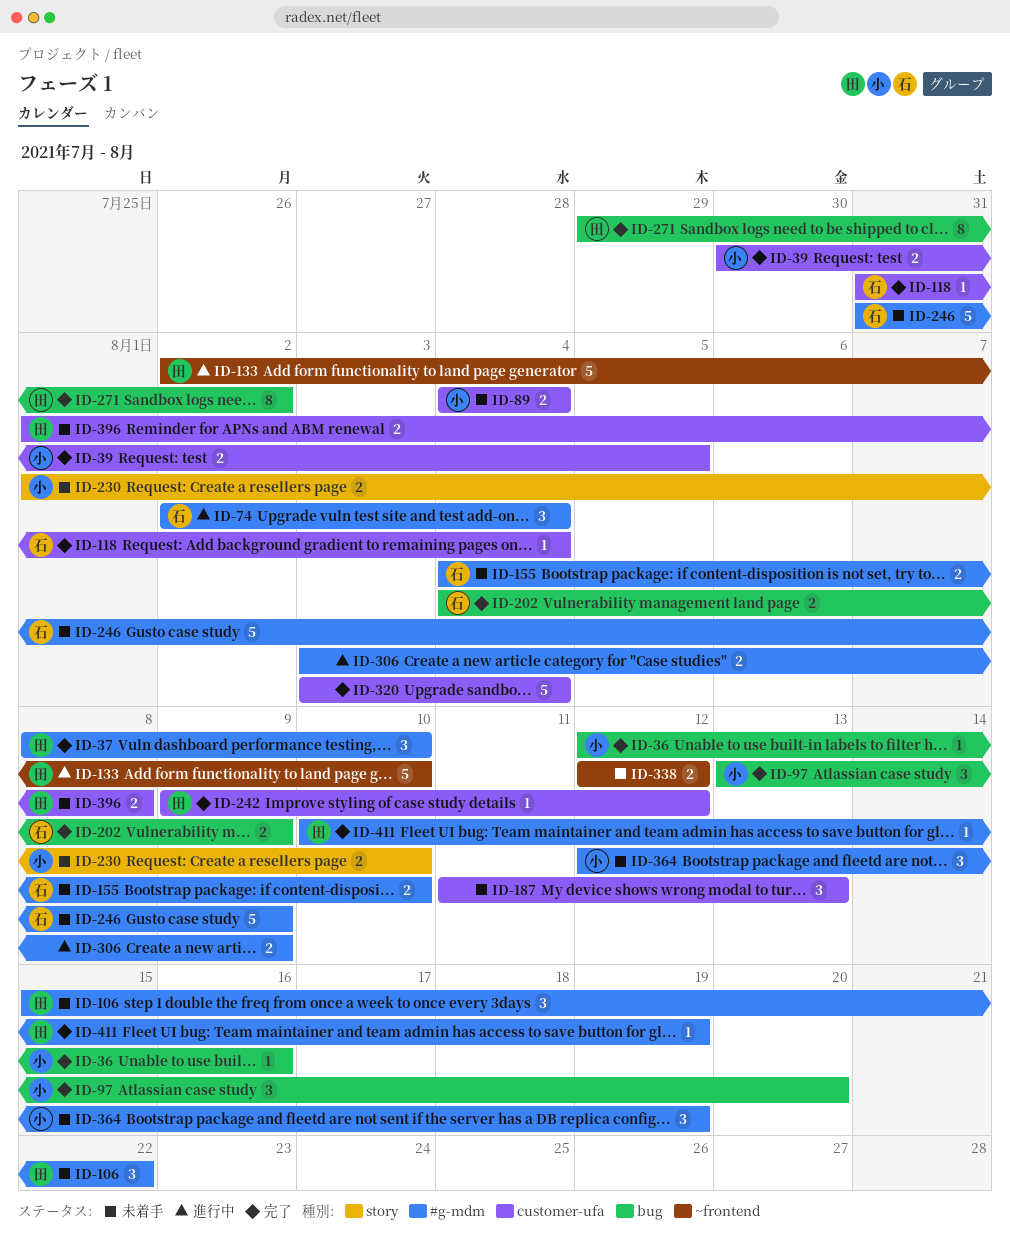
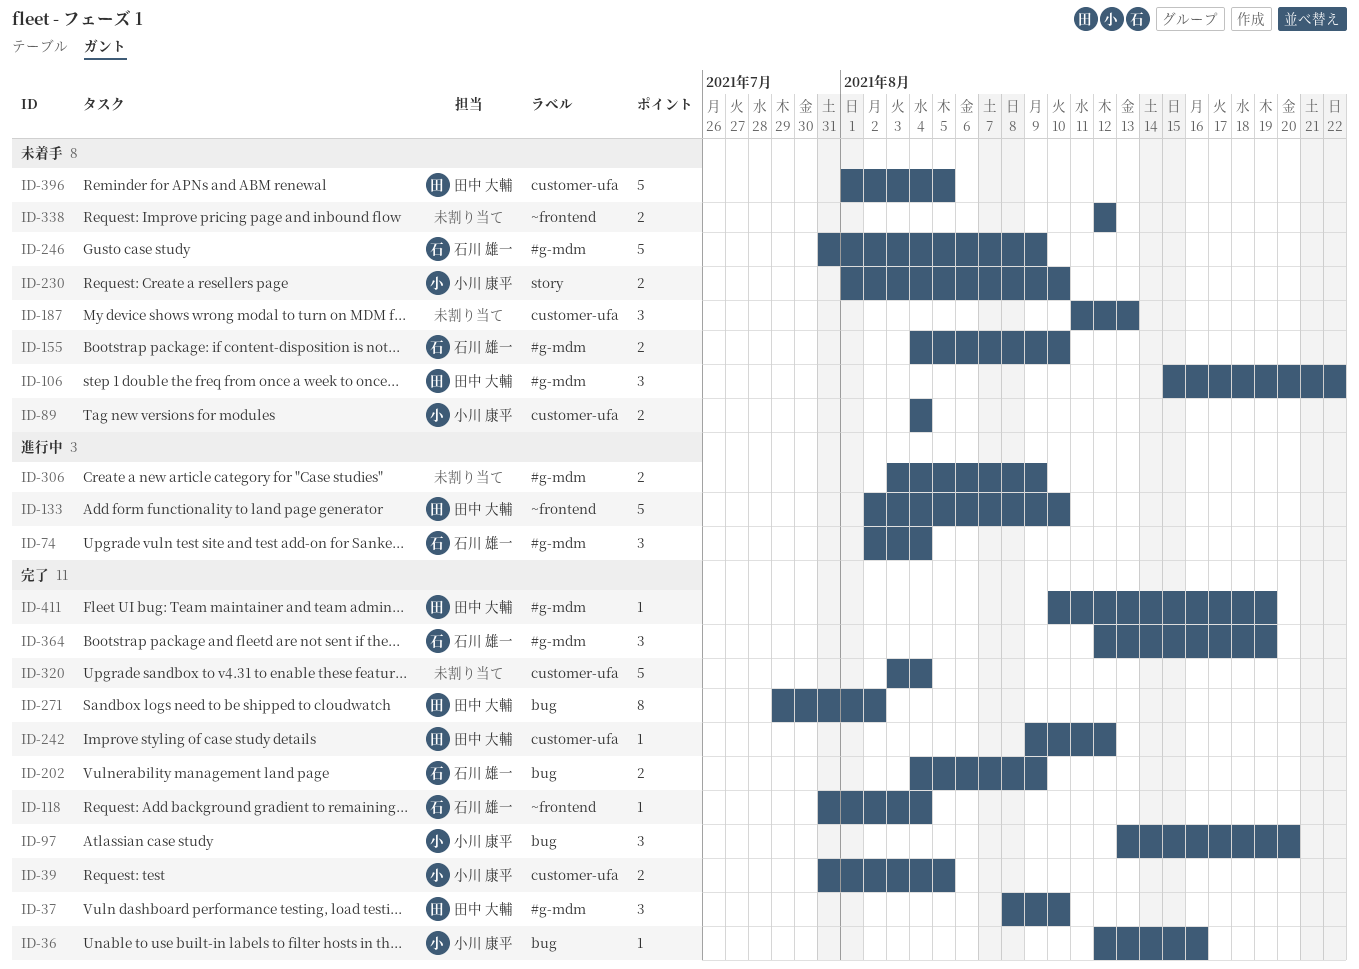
ID-39, start: Jul 30 -> Jul 31
ID-118, label: customer-ufa -> ~frontend
ID-364, status: 未着手 -> 完了
ID-364, owner: 小川 康平 -> 石川 雄一
ID-396, estimate: 2 -> 5
ID-396, due: Aug 8 -> Aug 5

